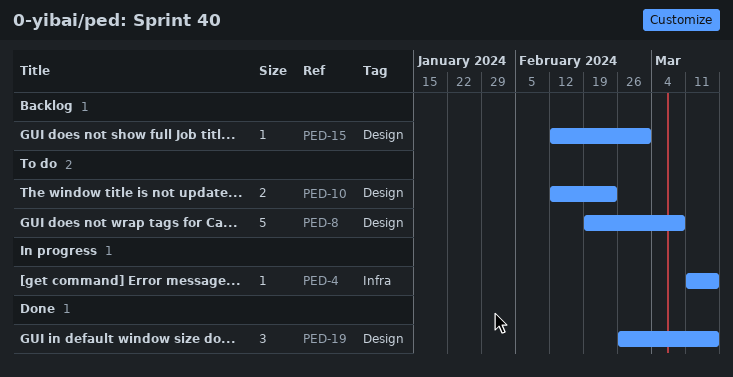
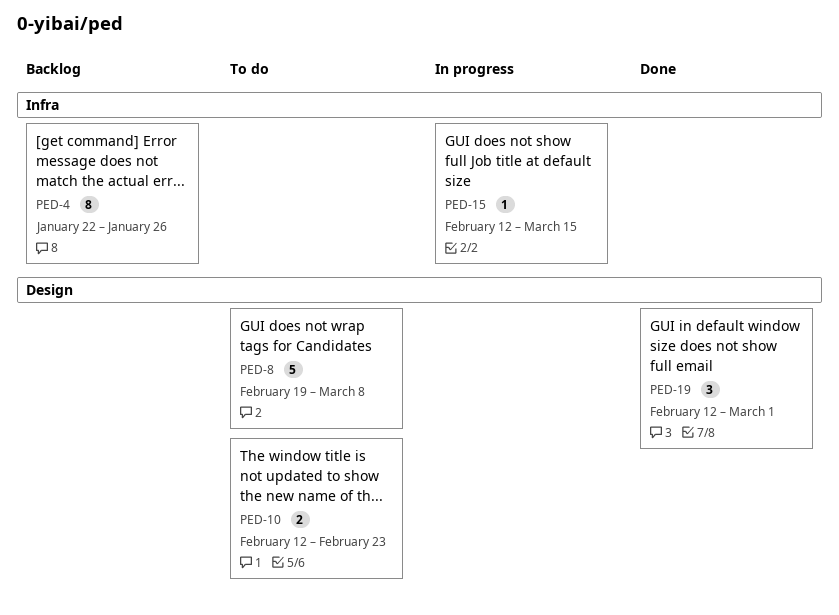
PED-4, status: In progress -> Backlog
PED-4, estimate: 1 -> 8
PED-4, start: Mar 11 -> Jan 22
PED-4, due: Mar 15 -> Jan 26
PED-15, status: Backlog -> In progress
PED-15, label: Design -> Infra
PED-15, due: Mar 1 -> Mar 15
PED-19, start: Feb 26 -> Feb 12
PED-19, due: Mar 15 -> Mar 1

